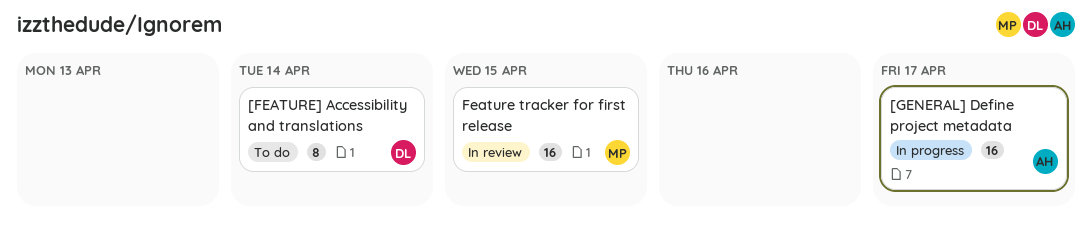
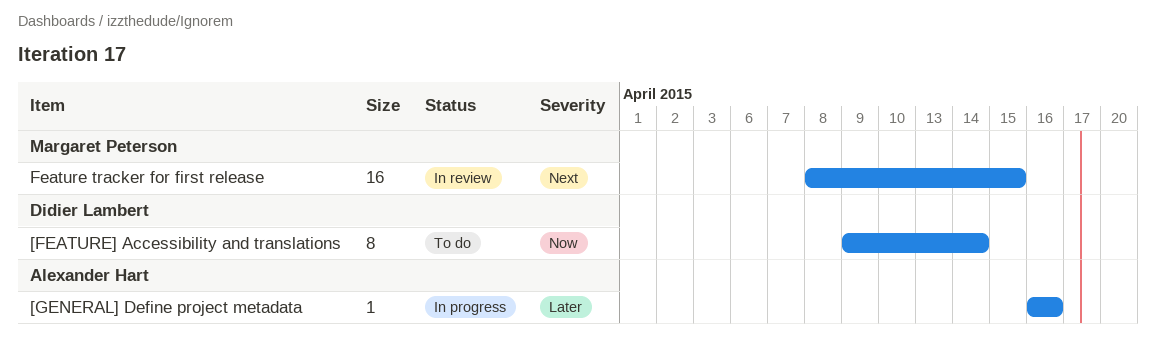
[GENERAL] Define project metadata, estimate: 16 -> 1
[GENERAL] Define project metadata, due: Apr 17 -> Apr 16

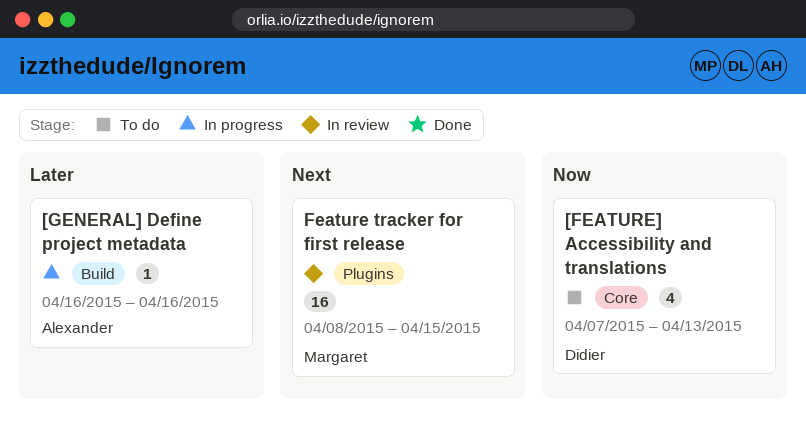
[FEATURE] Accessibility and translations, estimate: 8 -> 4
[FEATURE] Accessibility and translations, start: Apr 9 -> Apr 7
[FEATURE] Accessibility and translations, due: Apr 14 -> Apr 13

